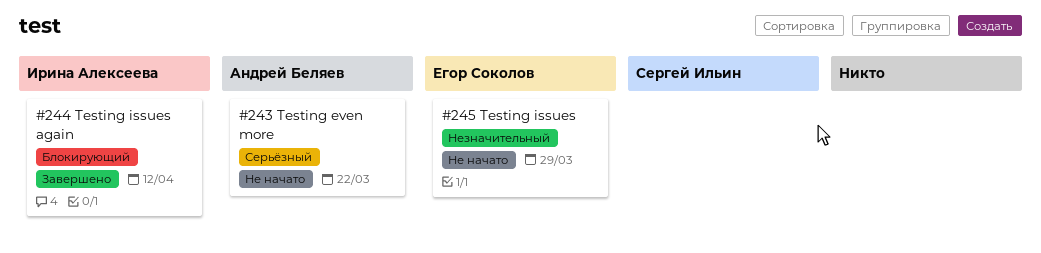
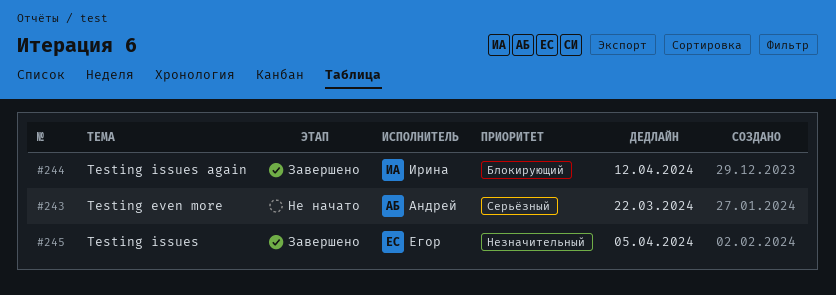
#245, status: Не начато -> Завершено
#245, due: Mar 29 -> Apr 5

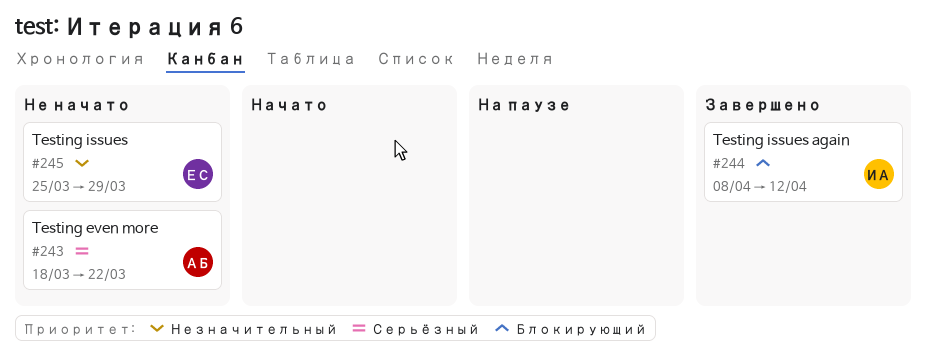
#245, status: Завершено -> Не начато
#245, due: Apr 5 -> Mar 29

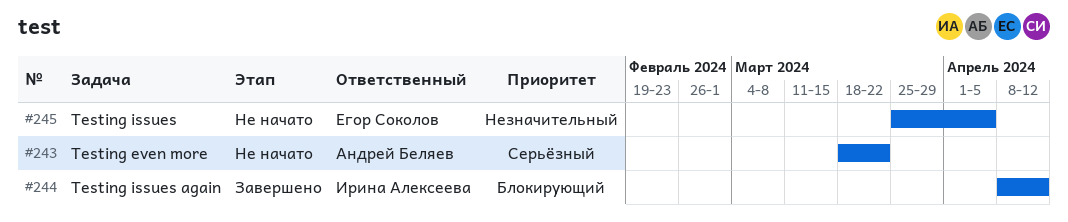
#245, due: Mar 29 -> Apr 5

